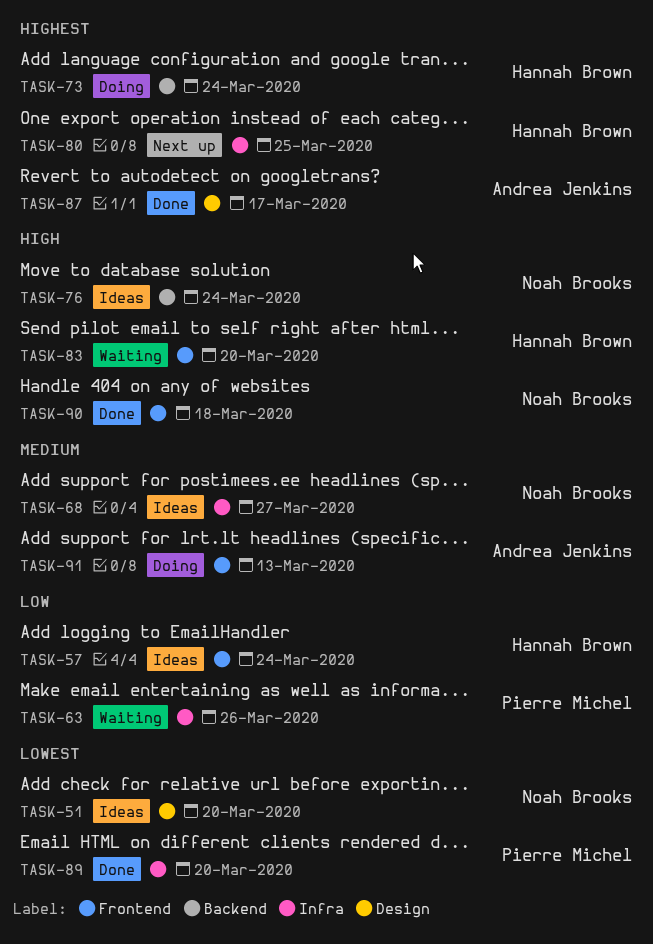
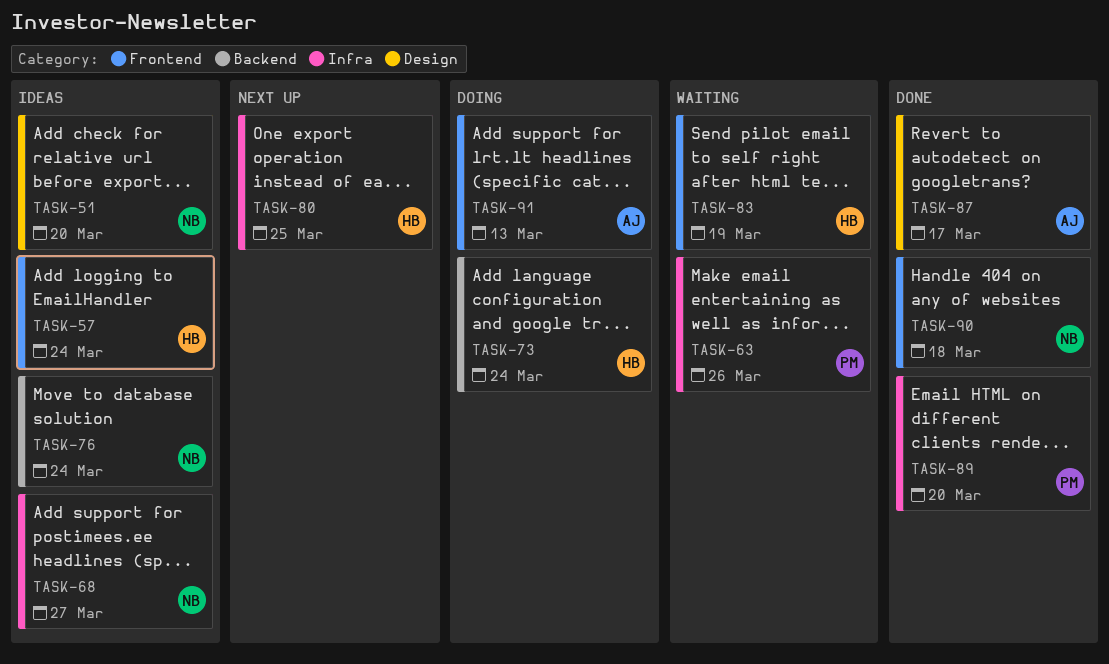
TASK-83, due: Mar 20 -> Mar 19

